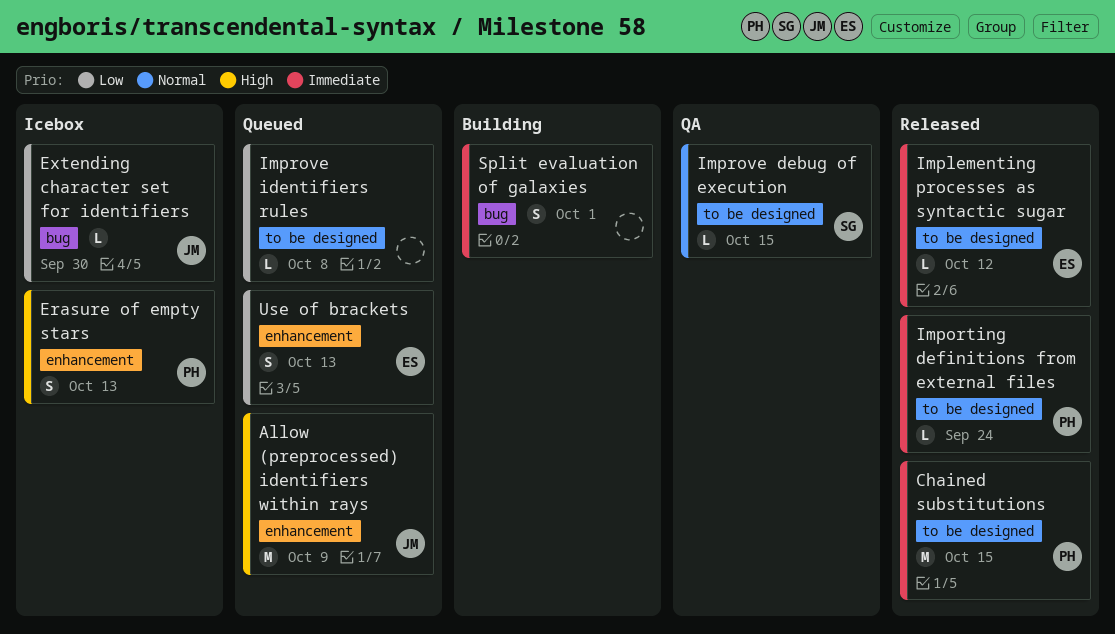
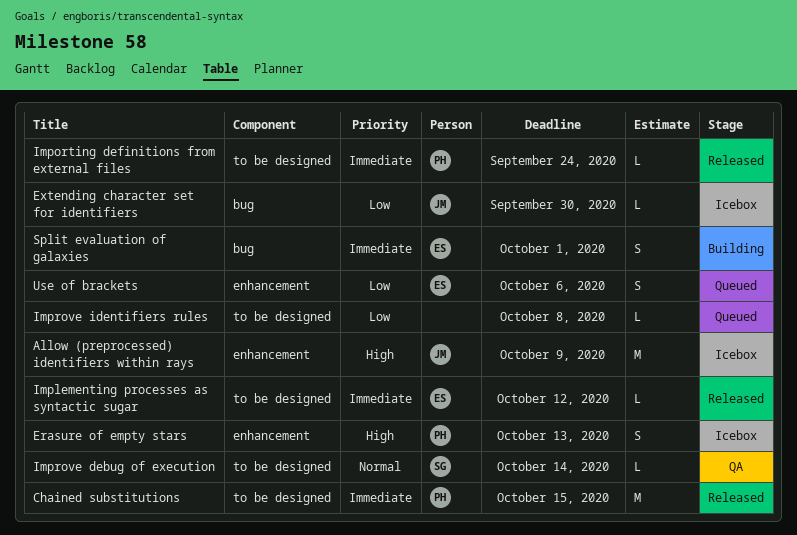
Allow (preprocessed) identifiers within rays, status: Queued -> Icebox
Improve debug of execution, due: Oct 15 -> Oct 14
Split evaluation of galaxies, owner: none -> ES
Use of brackets, due: Oct 13 -> Oct 6

